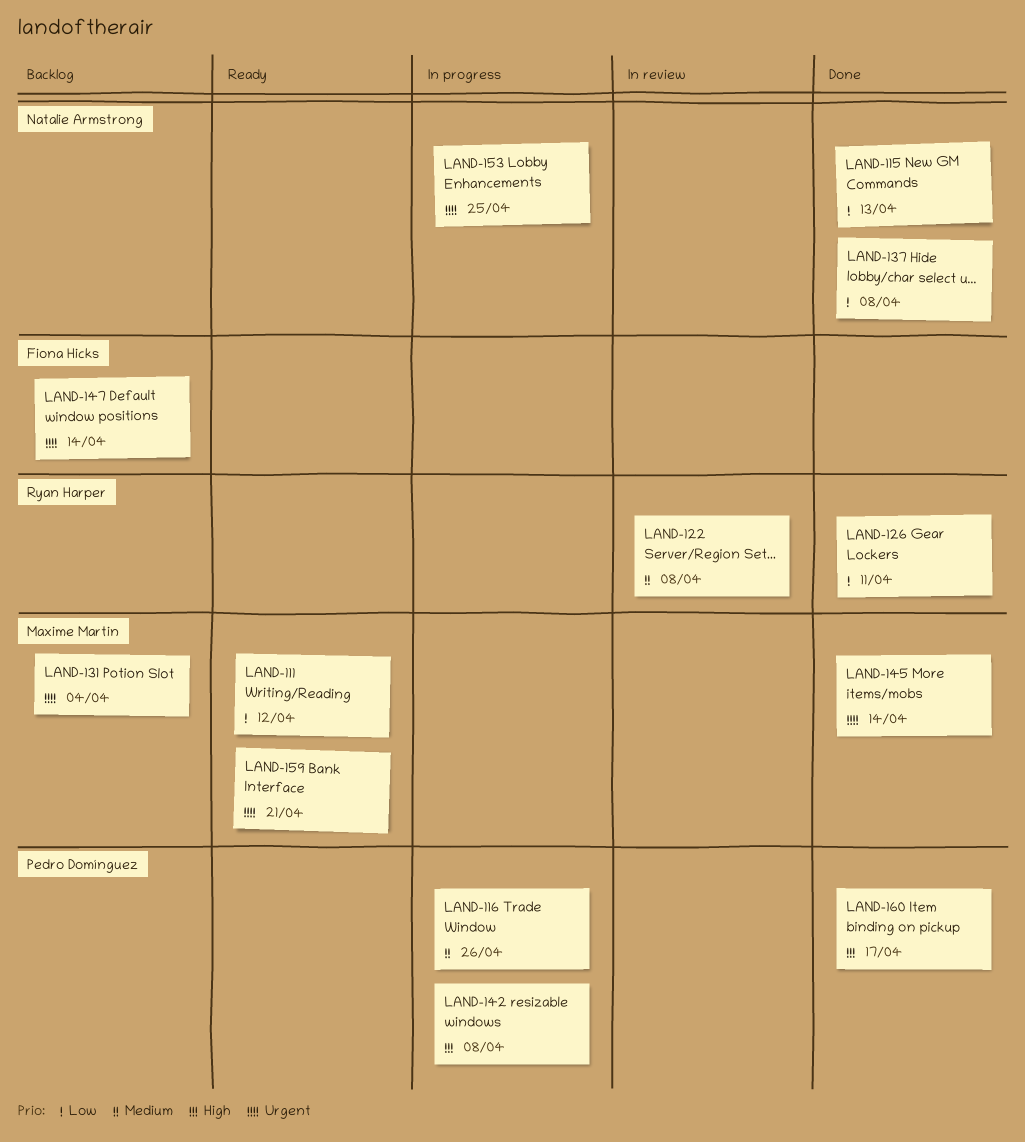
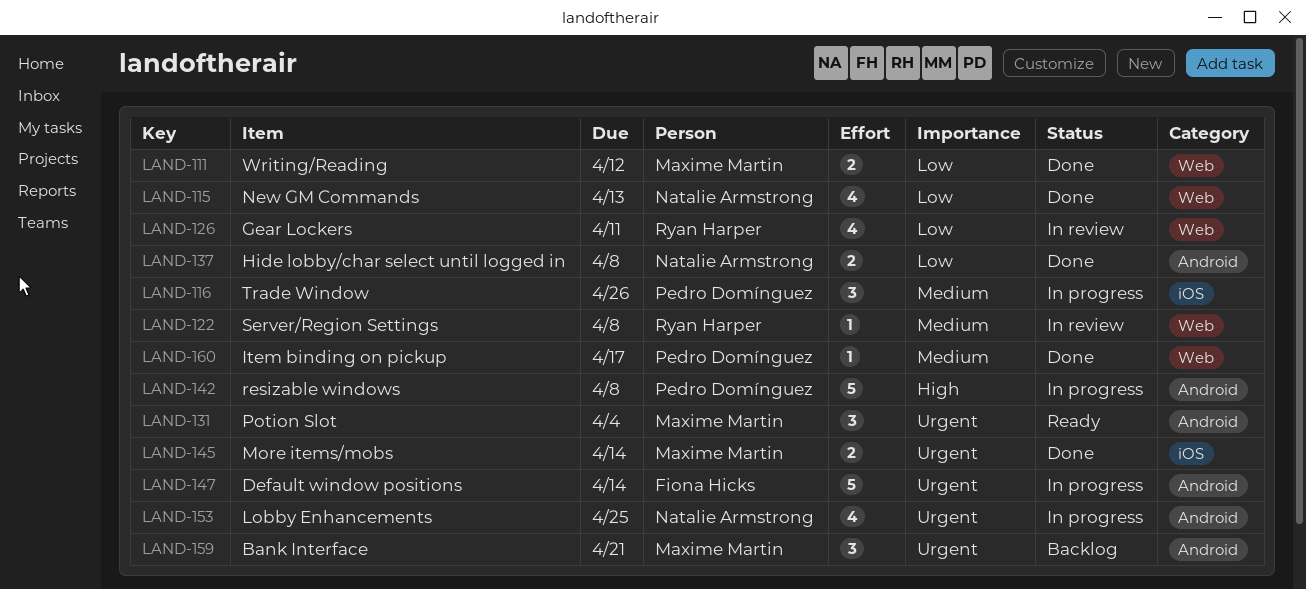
LAND-111, status: Ready -> Done
LAND-126, status: Done -> In review
LAND-131, status: Backlog -> Ready
LAND-147, status: Backlog -> In progress
LAND-159, status: Ready -> Backlog
LAND-160, priority: High -> Medium

